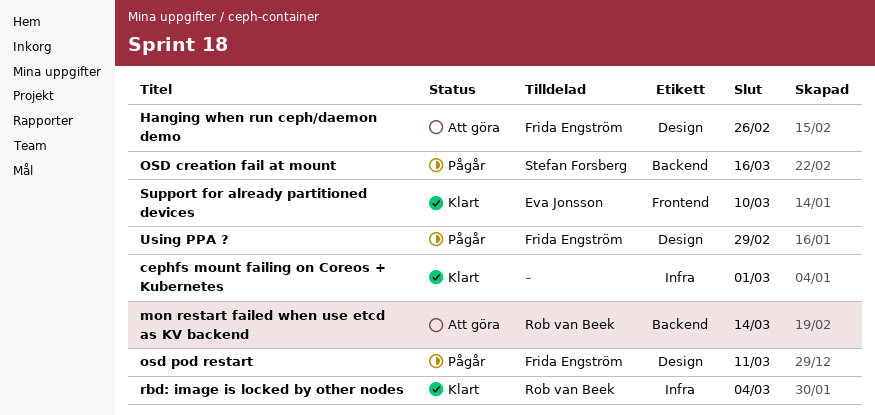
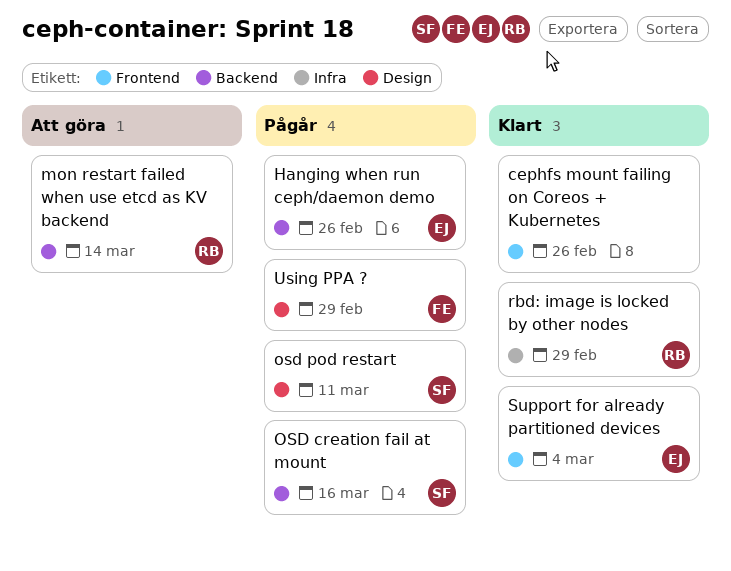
cephfs mount failing on Coreos + Kubernetes, label: Infra -> Frontend
cephfs mount failing on Coreos + Kubernetes, due: Mar 1 -> Feb 26
Hanging when run ceph/daemon demo, status: Att göra -> Pågår
Hanging when run ceph/daemon demo, owner: Frida Engström -> Eva Jonsson
Hanging when run ceph/daemon demo, label: Design -> Backend
osd pod restart, owner: Frida Engström -> Stefan Forsberg
rbd: image is locked by other nodes, due: Mar 4 -> Feb 29
Support for already partitioned devices, due: Mar 10 -> Mar 4

